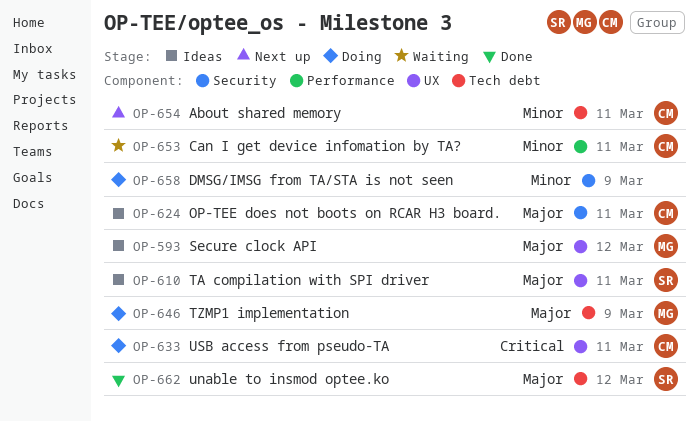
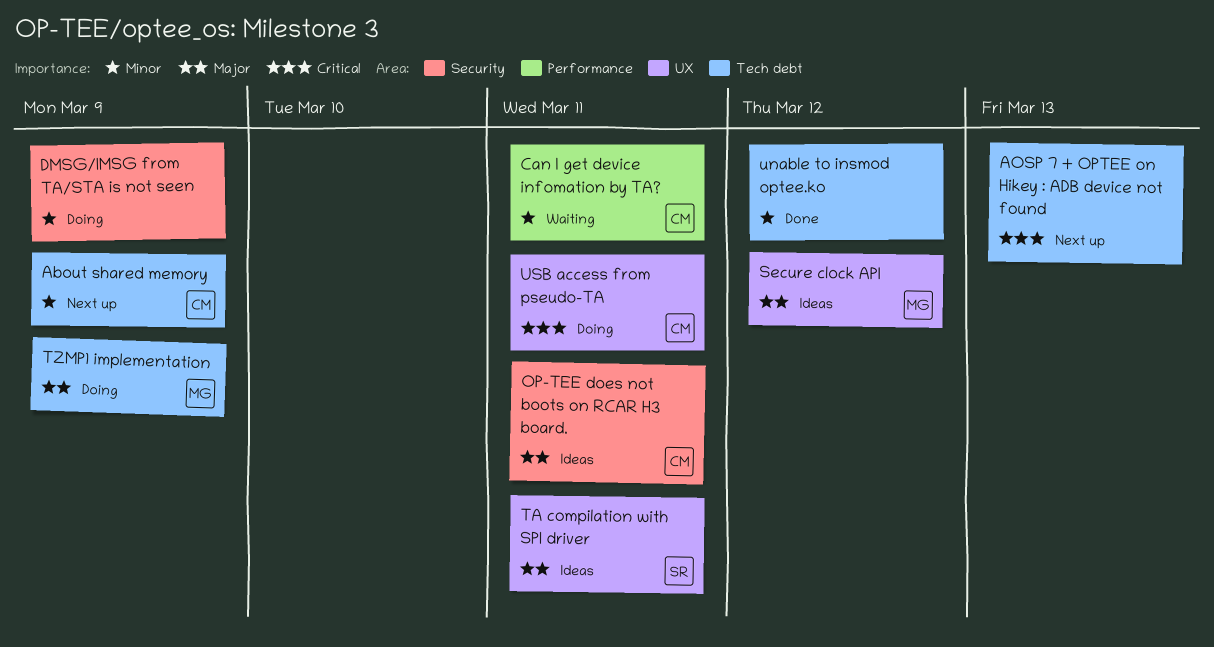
About shared memory, due: Mar 11 -> Mar 9
AOSP 7 + OPTEE on Hikey : ADB device not found: none -> present
unable to insmod optee.ko, owner: SR -> none
unable to insmod optee.ko, priority: Major -> Minor

